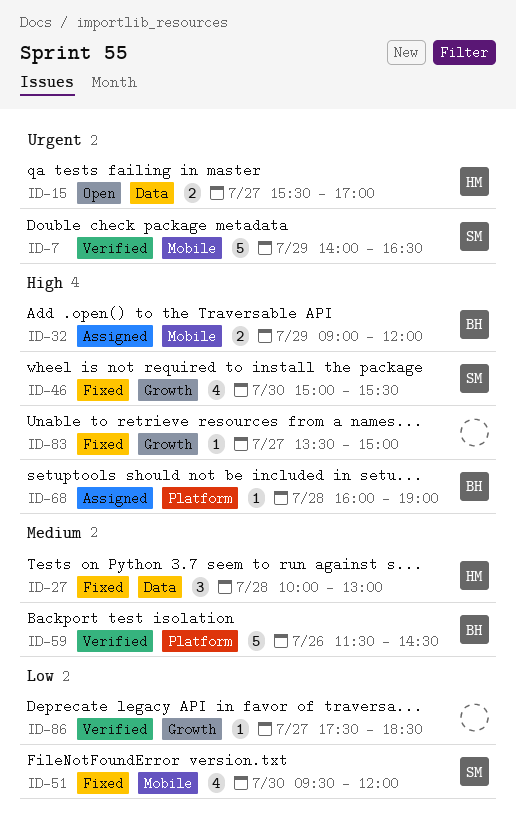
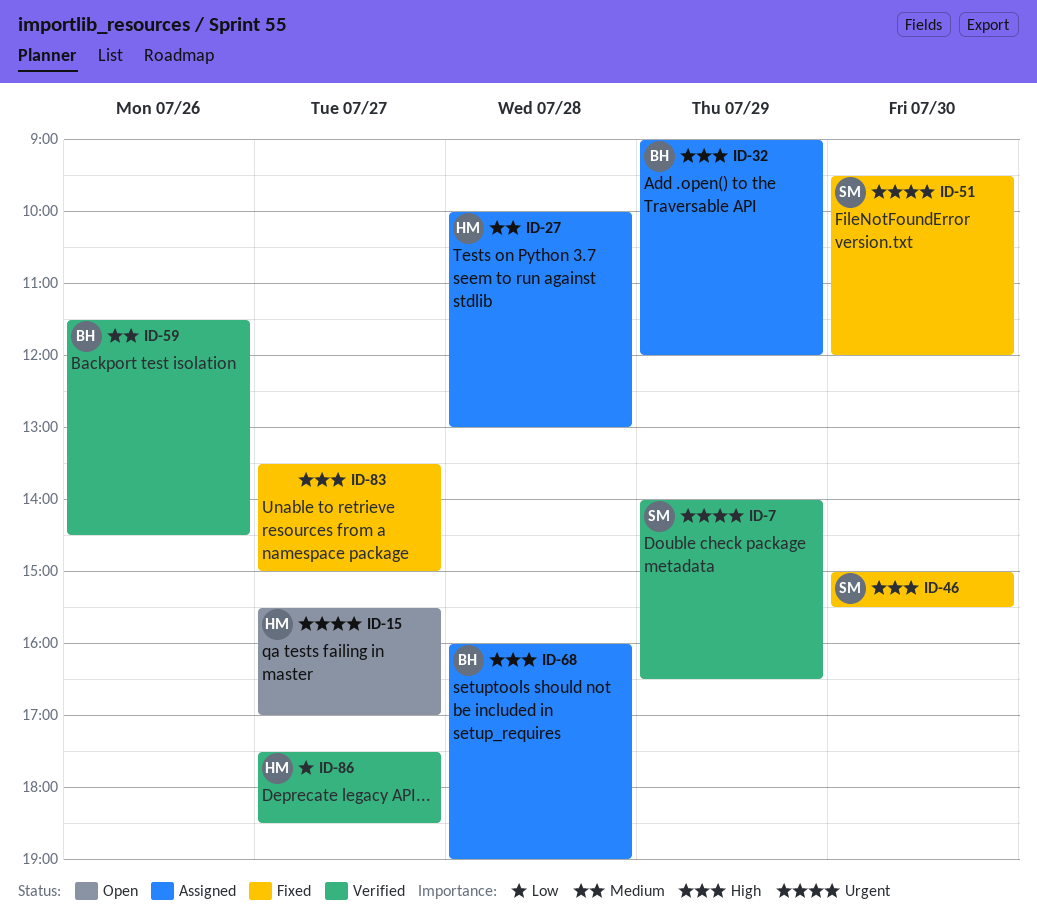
ID-27, status: Fixed -> Assigned
ID-51, priority: Low -> Urgent
ID-86, owner: none -> HM

